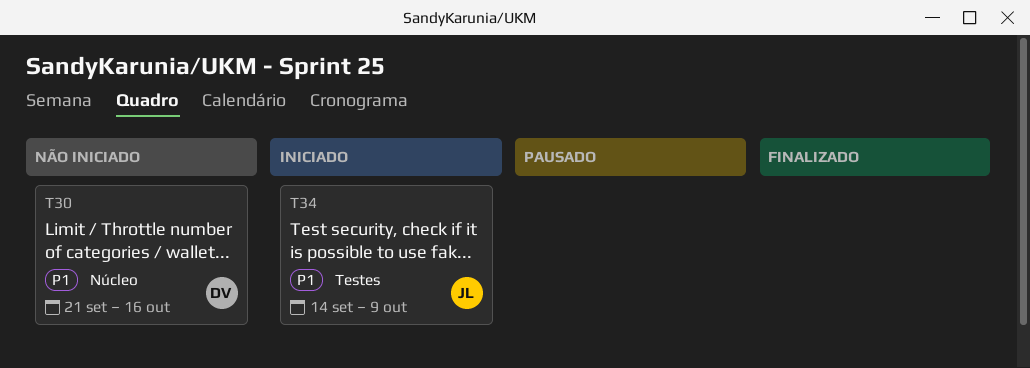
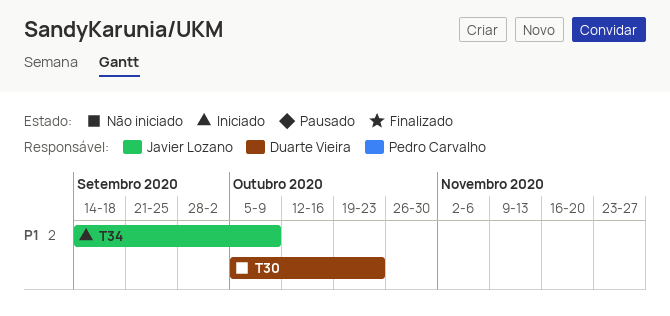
T30, start: Sep 21 -> Oct 5
T30, due: Oct 16 -> Oct 23

